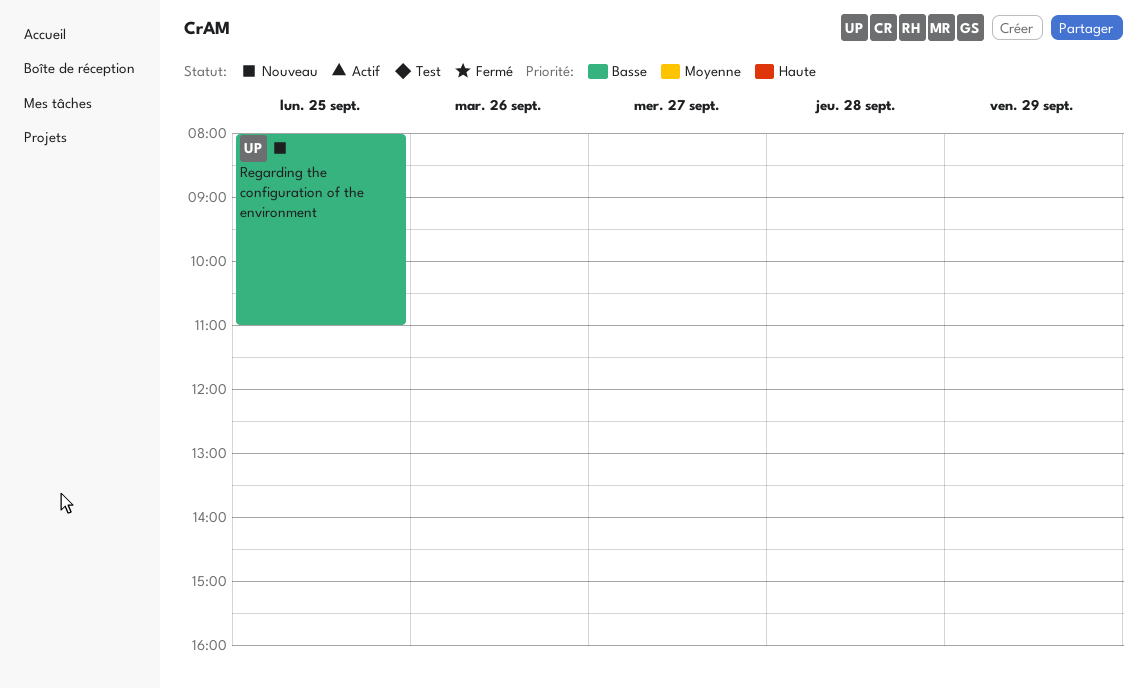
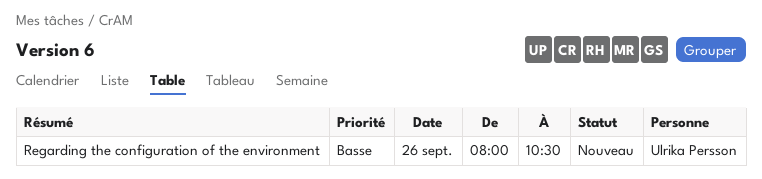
Regarding the configuration of the environment, day: Sep 25 -> Sep 26
Regarding the configuration of the environment, ends: 11:00 -> 10:30

